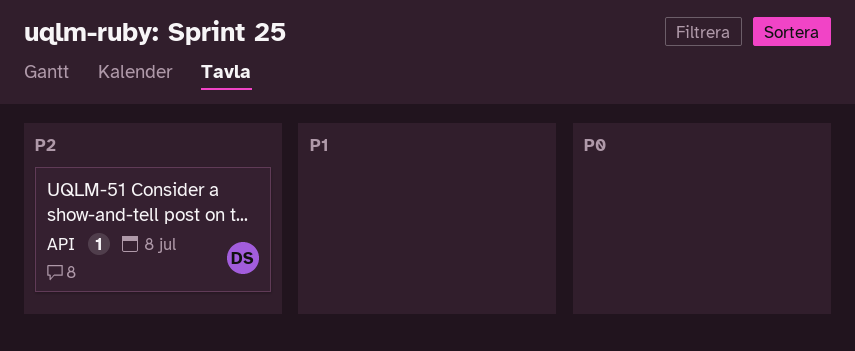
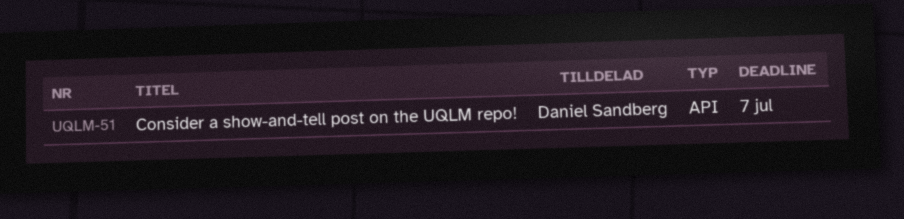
UQLM-51, due: Jul 8 -> Jul 7

